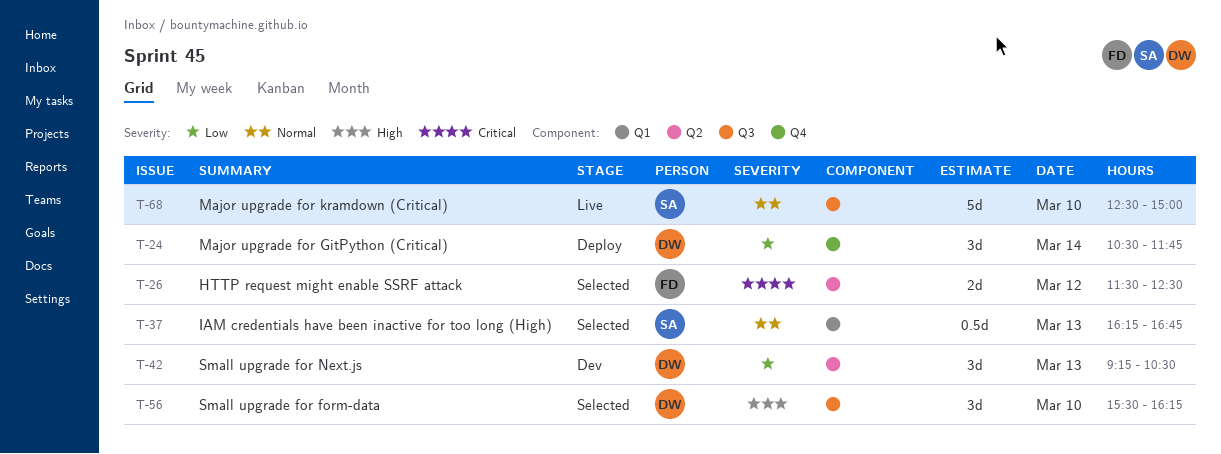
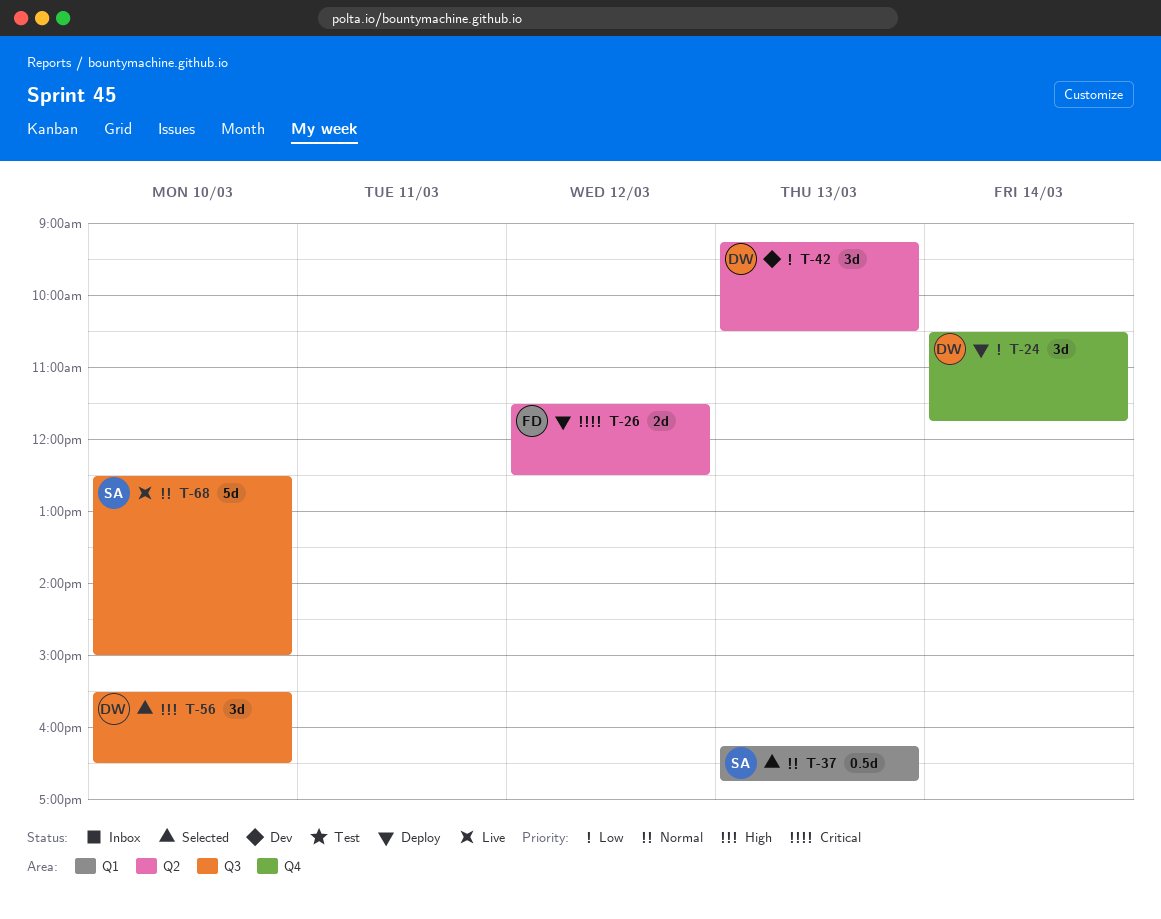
T-26, status: Selected -> Deploy
T-56, ends: 16:15 -> 16:30

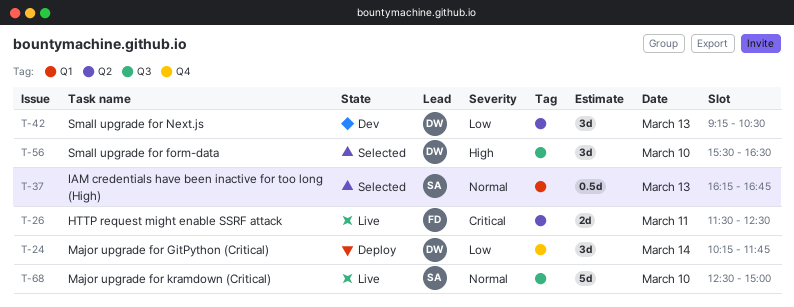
T-24, begins: 10:30 -> 10:15
T-26, status: Deploy -> Live
T-26, day: Mar 12 -> Mar 11

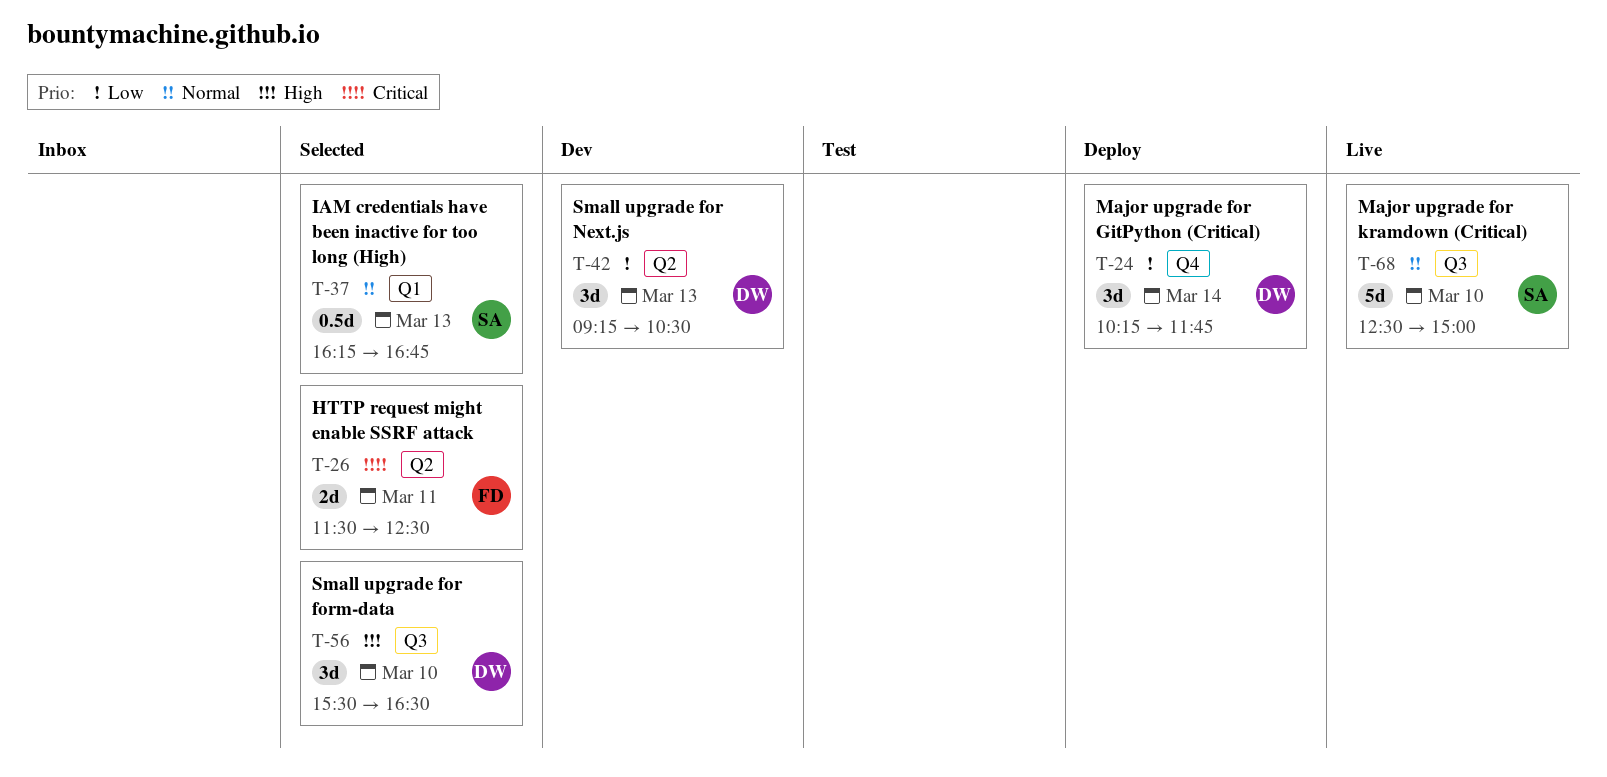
T-26, status: Live -> Selected

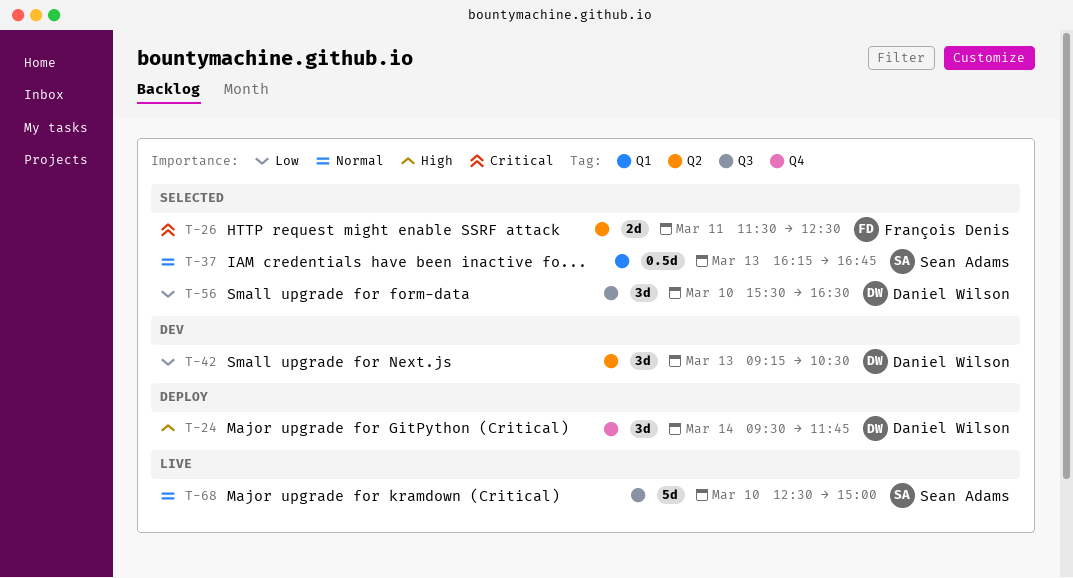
T-24, priority: Low -> High
T-24, begins: 10:15 -> 09:30
T-56, priority: High -> Low

